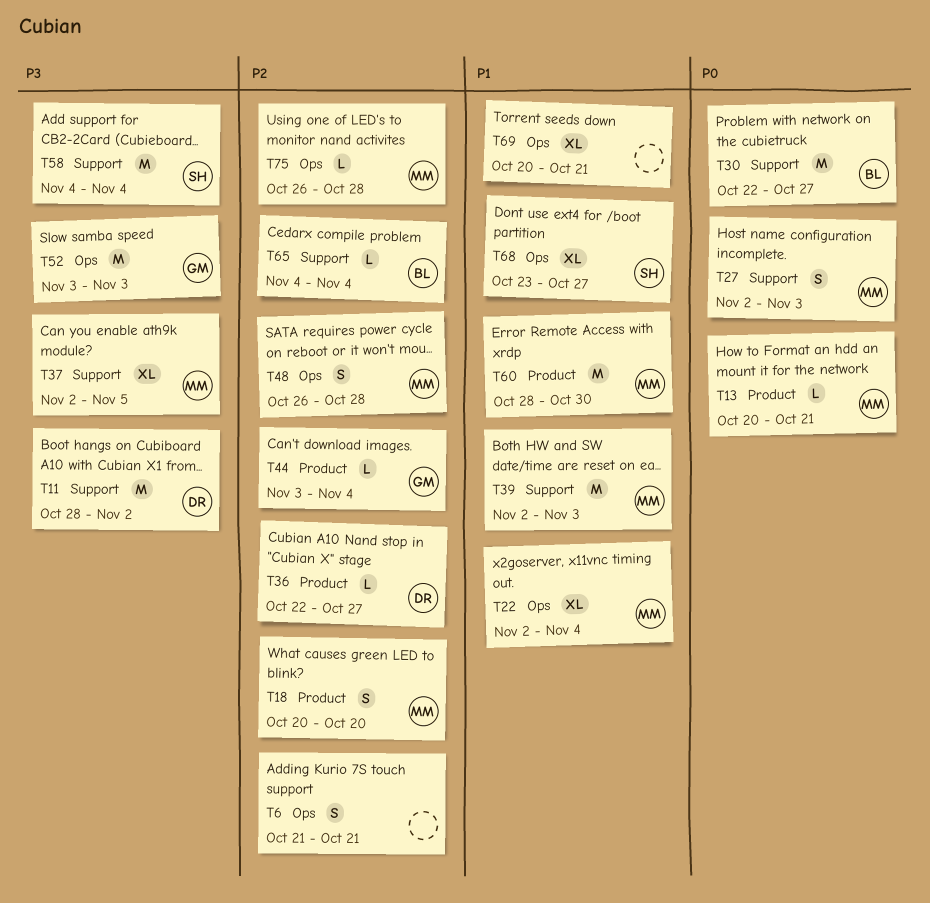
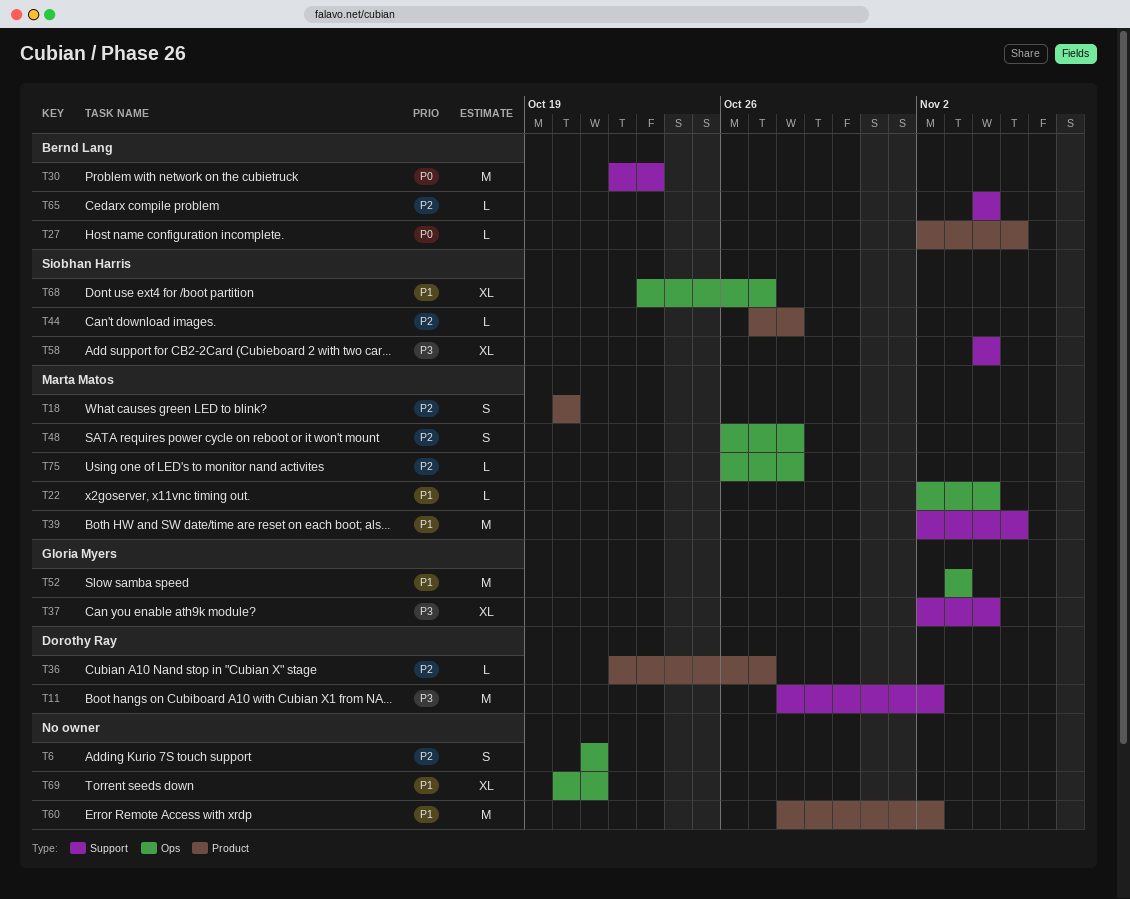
T13: present -> none
T22, estimate: XL -> L
T27, owner: Marta Matos -> Bernd Lang
T27, label: Support -> Product
T27, estimate: S -> L
T27, due: Nov 3 -> Nov 5
T30, due: Oct 27 -> Oct 23
T37, owner: Marta Matos -> Gloria Myers
T37, due: Nov 5 -> Nov 4
T39, due: Nov 3 -> Nov 5
T44, owner: Gloria Myers -> Siobhan Harris
T44, start: Nov 3 -> Oct 27
T44, due: Nov 4 -> Oct 28
T52, priority: P3 -> P1
T58, estimate: M -> XL
T60, owner: Marta Matos -> none
T60, due: Oct 30 -> Nov 2

